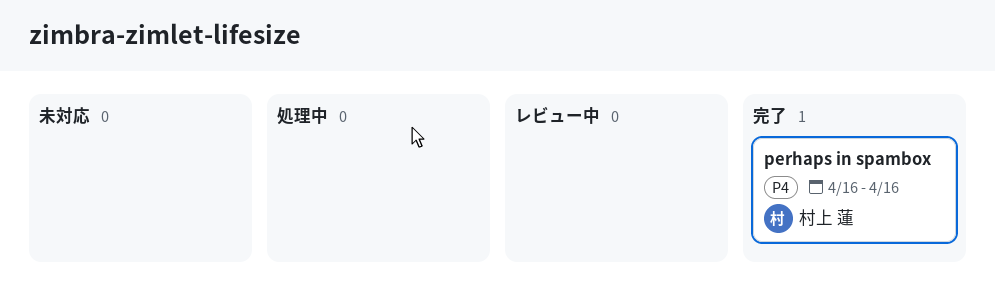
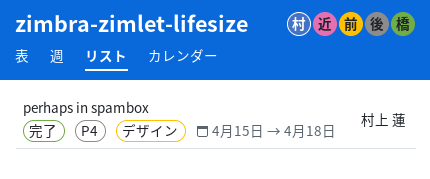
perhaps in spambox, start: Apr 16 -> Apr 15
perhaps in spambox, due: Apr 16 -> Apr 18

